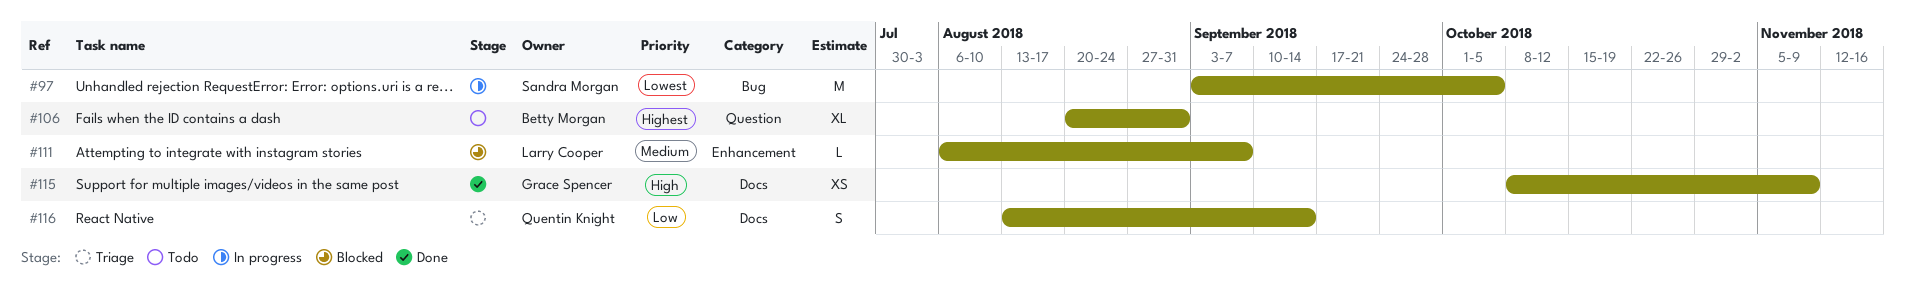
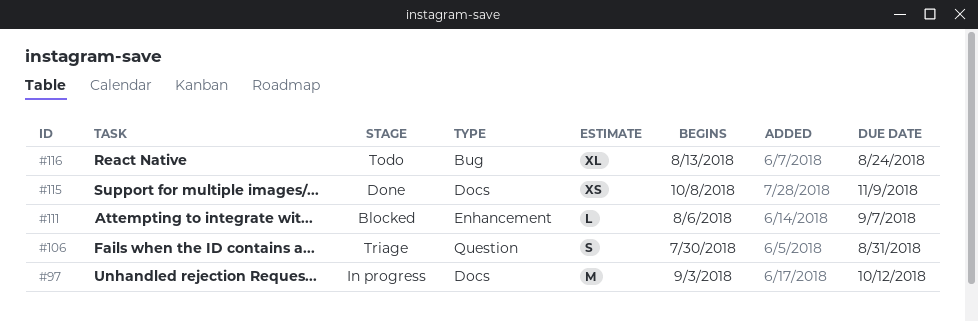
#97, label: Bug -> Docs
#97, due: Oct 5 -> Oct 12
#106, status: Todo -> Triage
#106, estimate: XL -> S
#106, start: Aug 20 -> Jul 30
#116, status: Triage -> Todo
#116, label: Docs -> Bug
#116, estimate: S -> XL
#116, due: Sep 14 -> Aug 24

